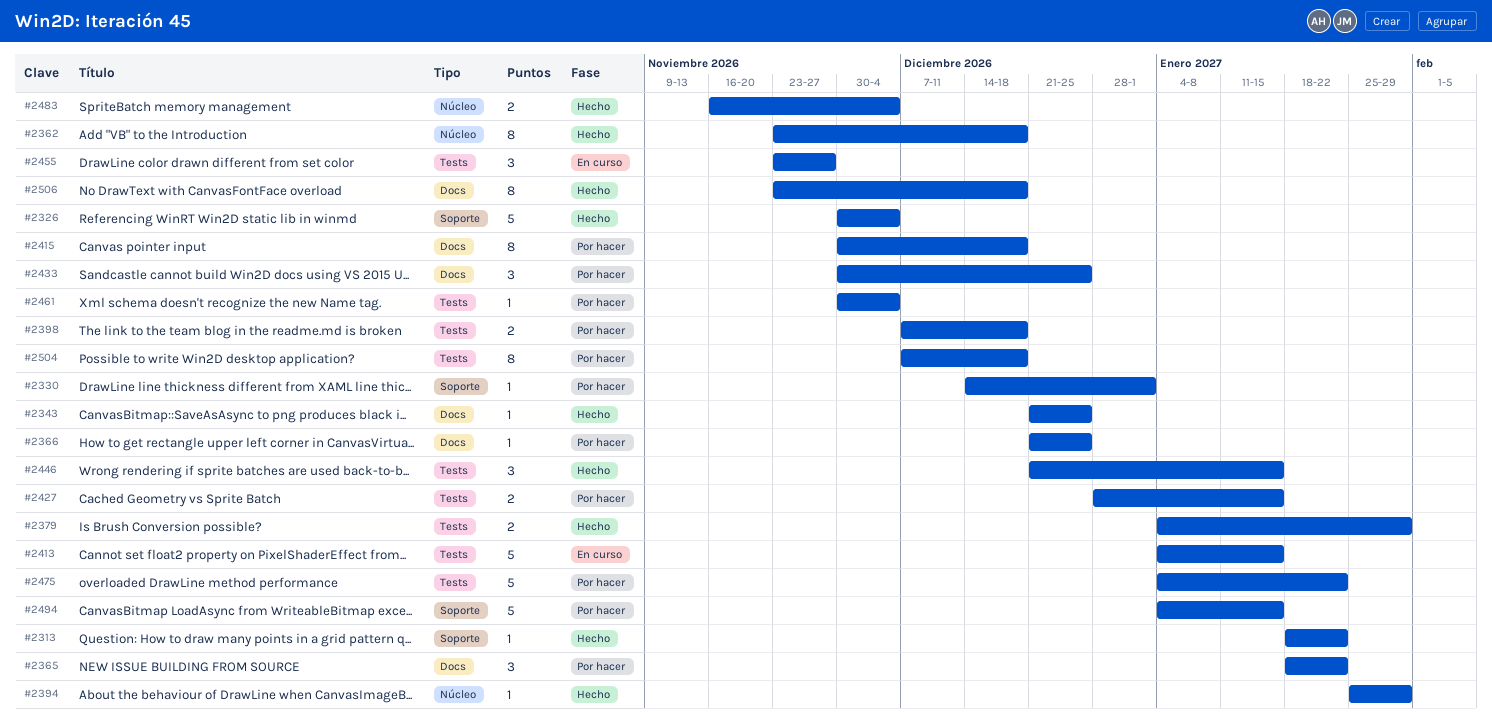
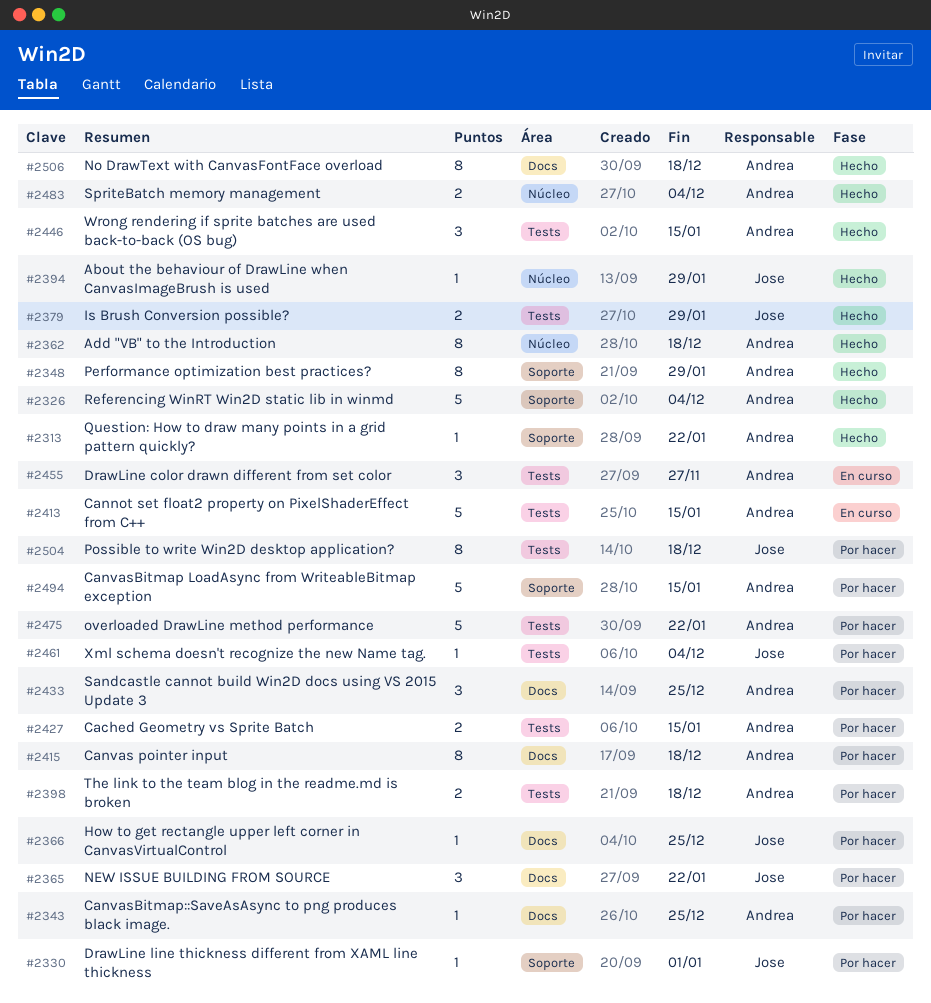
#2343, status: Hecho -> Por hacer
#2348: none -> present

